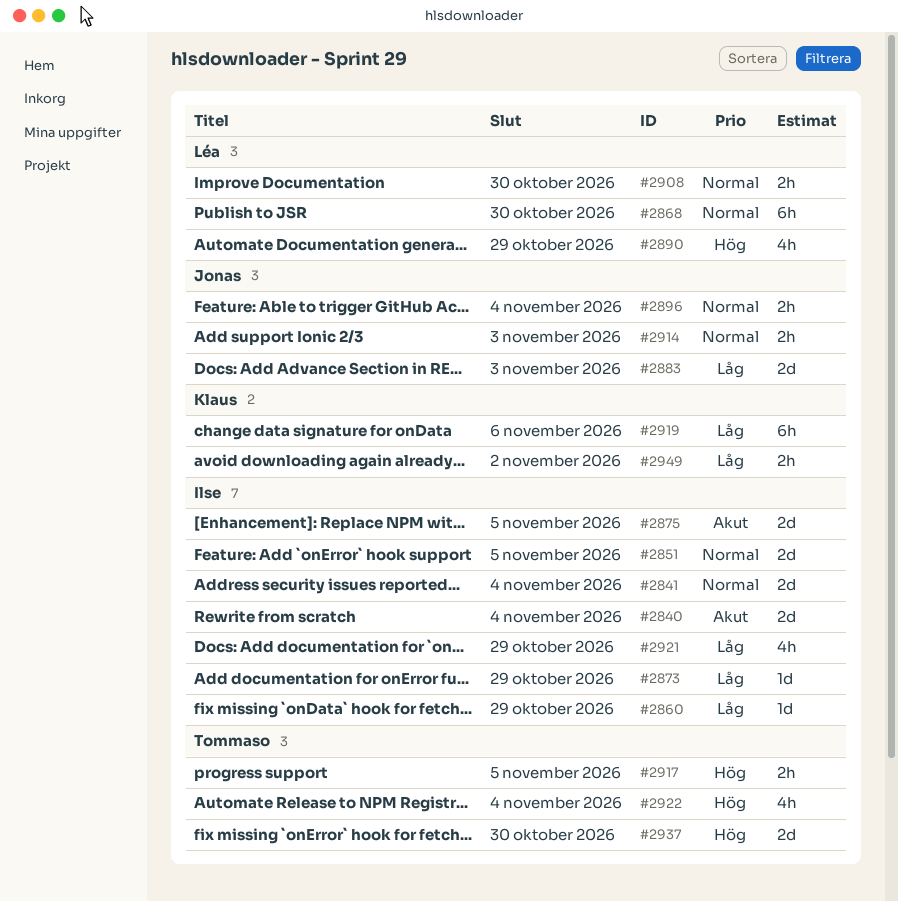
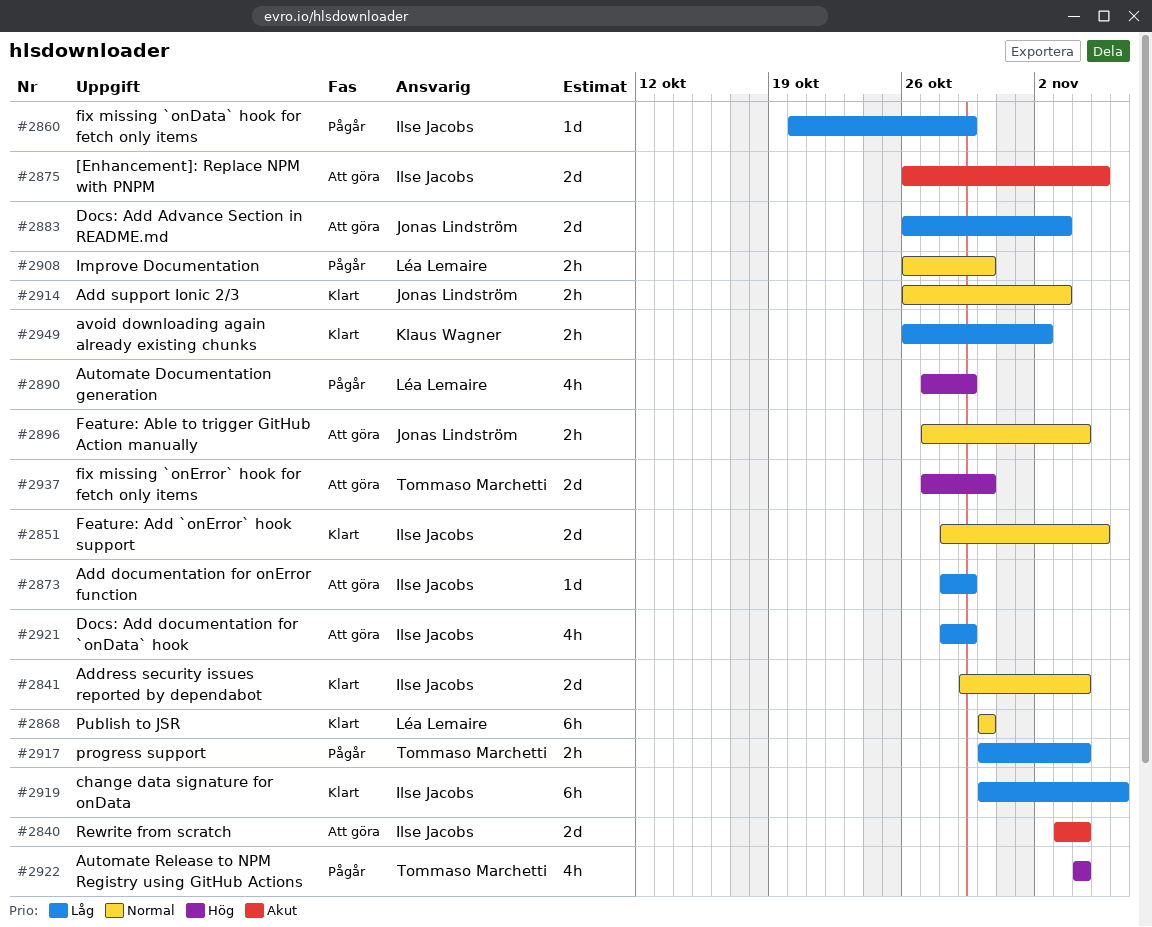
#2917, priority: Hög -> Låg
#2917, due: Nov 5 -> Nov 4
#2919, owner: Klaus Wagner -> Ilse Jacobs

